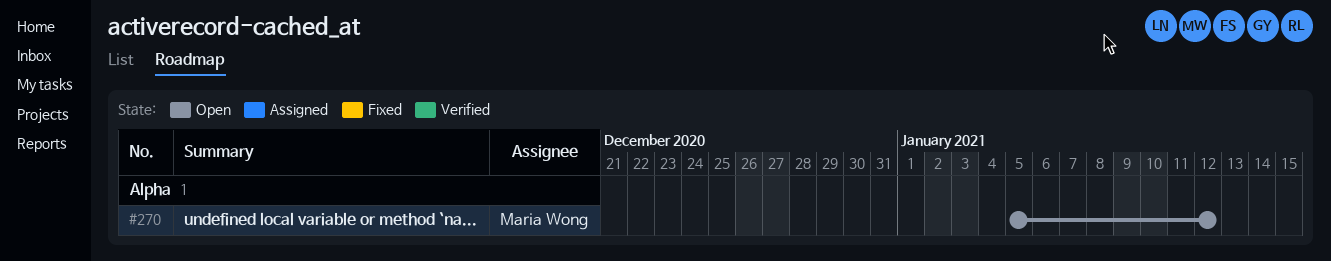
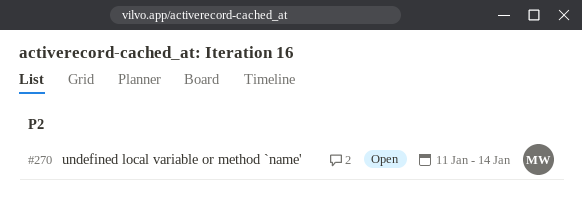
#270, start: Jan 5 -> Jan 11
#270, due: Jan 12 -> Jan 14

